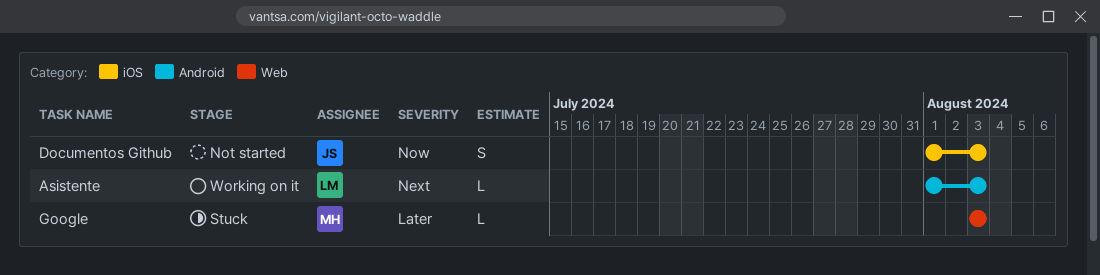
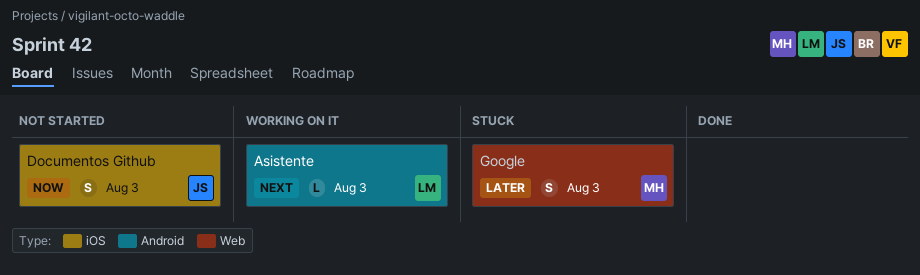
Google, estimate: L -> S

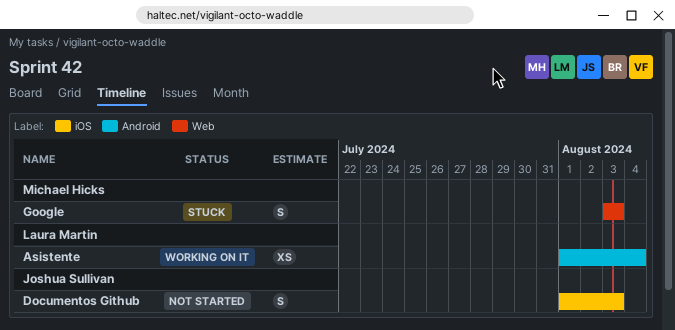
Asistente, estimate: L -> XS
Asistente, due: Aug 3 -> Aug 4

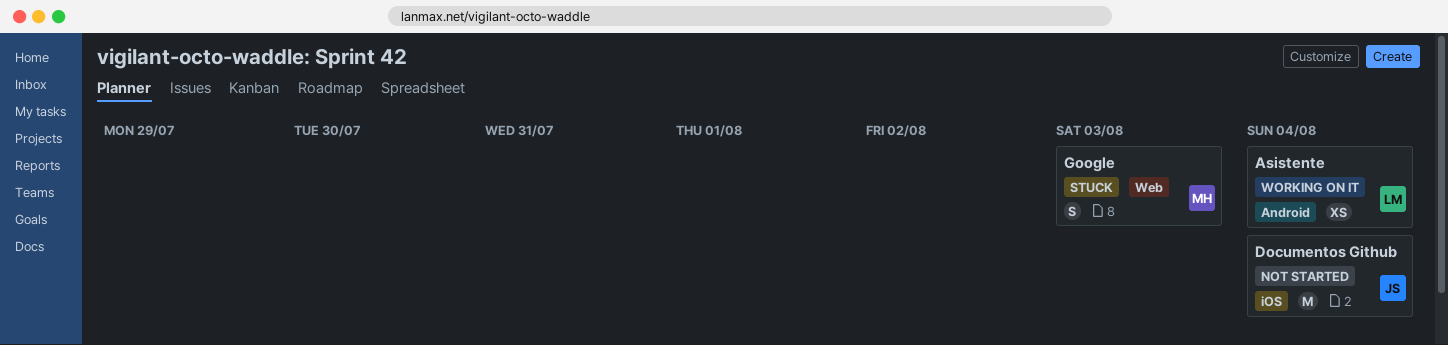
Documentos Github, estimate: S -> M
Documentos Github, due: Aug 3 -> Aug 4

